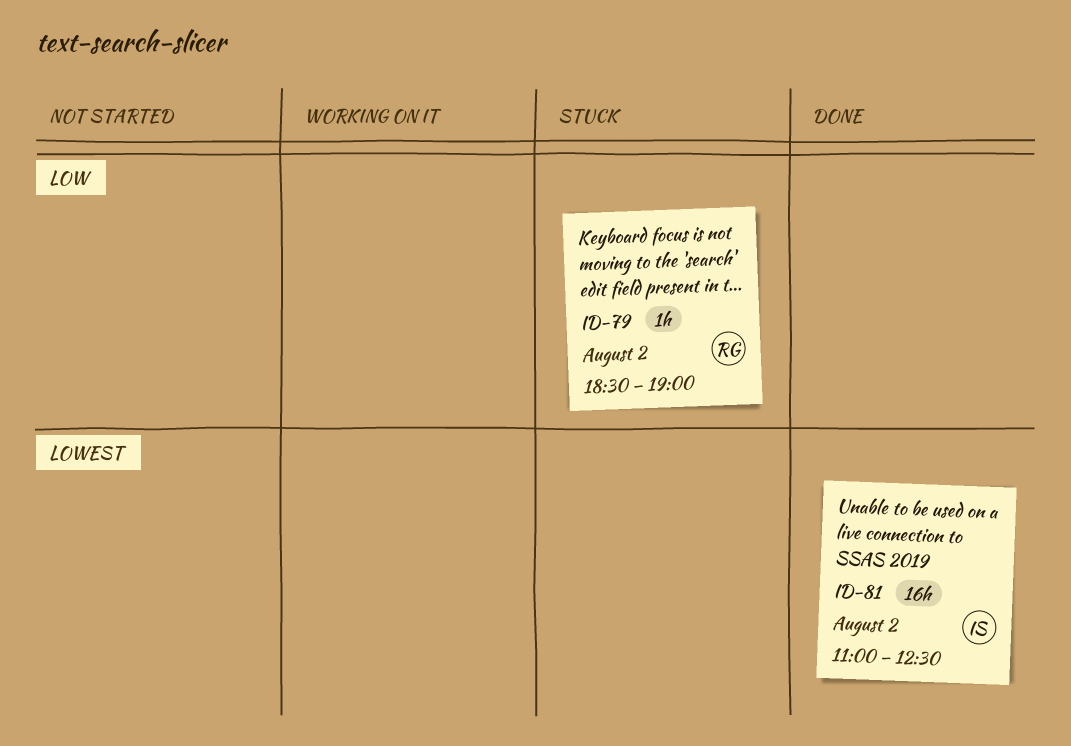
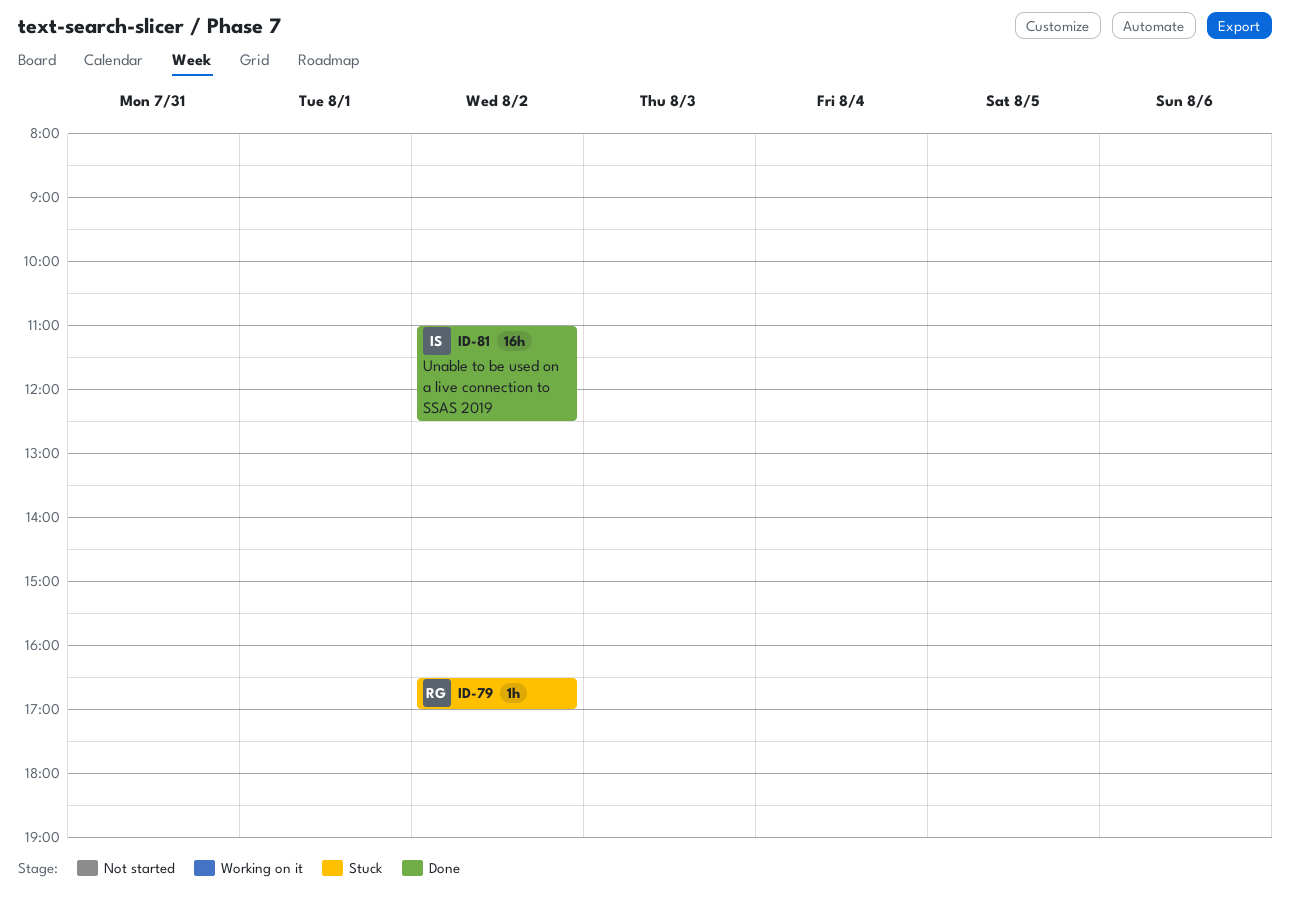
ID-79, begins: 18:30 -> 16:30
ID-79, ends: 19:00 -> 17:00

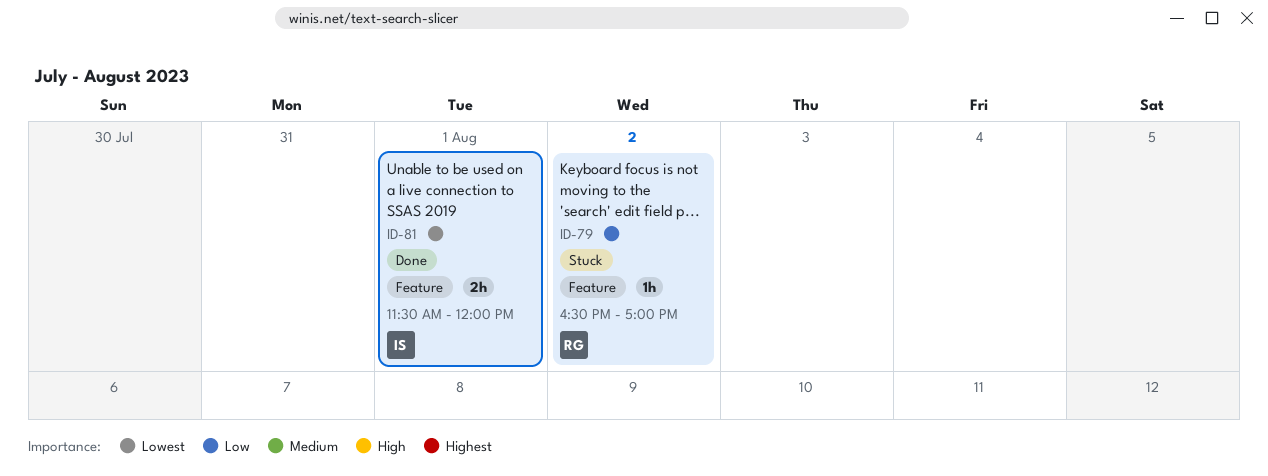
ID-81, estimate: 16h -> 2h
ID-81, day: Aug 2 -> Aug 1
ID-81, begins: 11:00 -> 11:30
ID-81, ends: 12:30 -> 12:00

